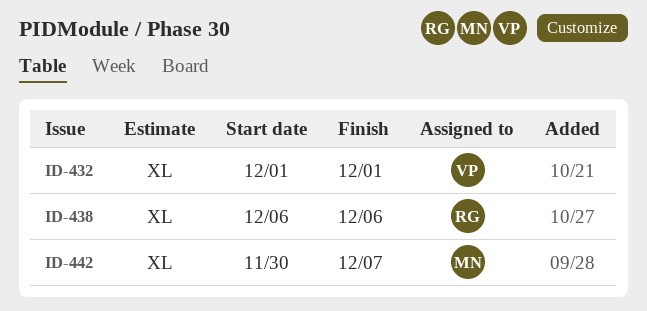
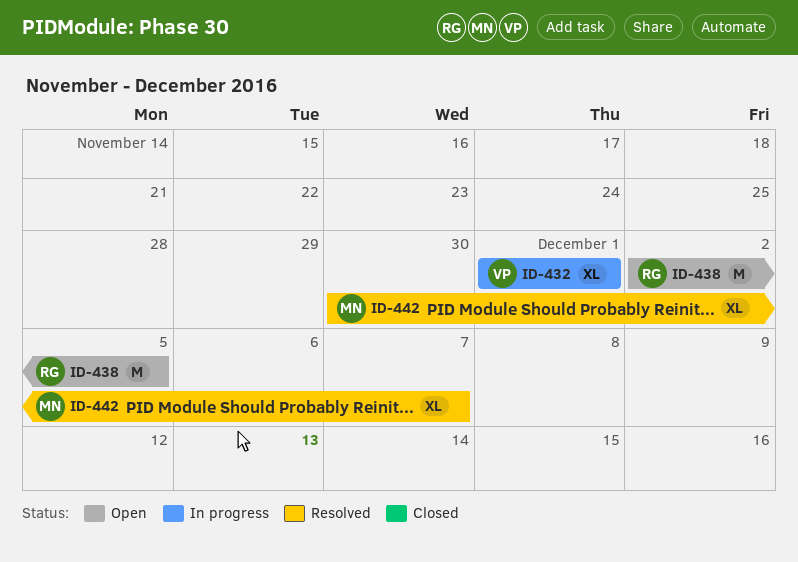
ID-438, estimate: XL -> M
ID-438, start: Dec 6 -> Dec 2
ID-438, due: Dec 6 -> Dec 5

